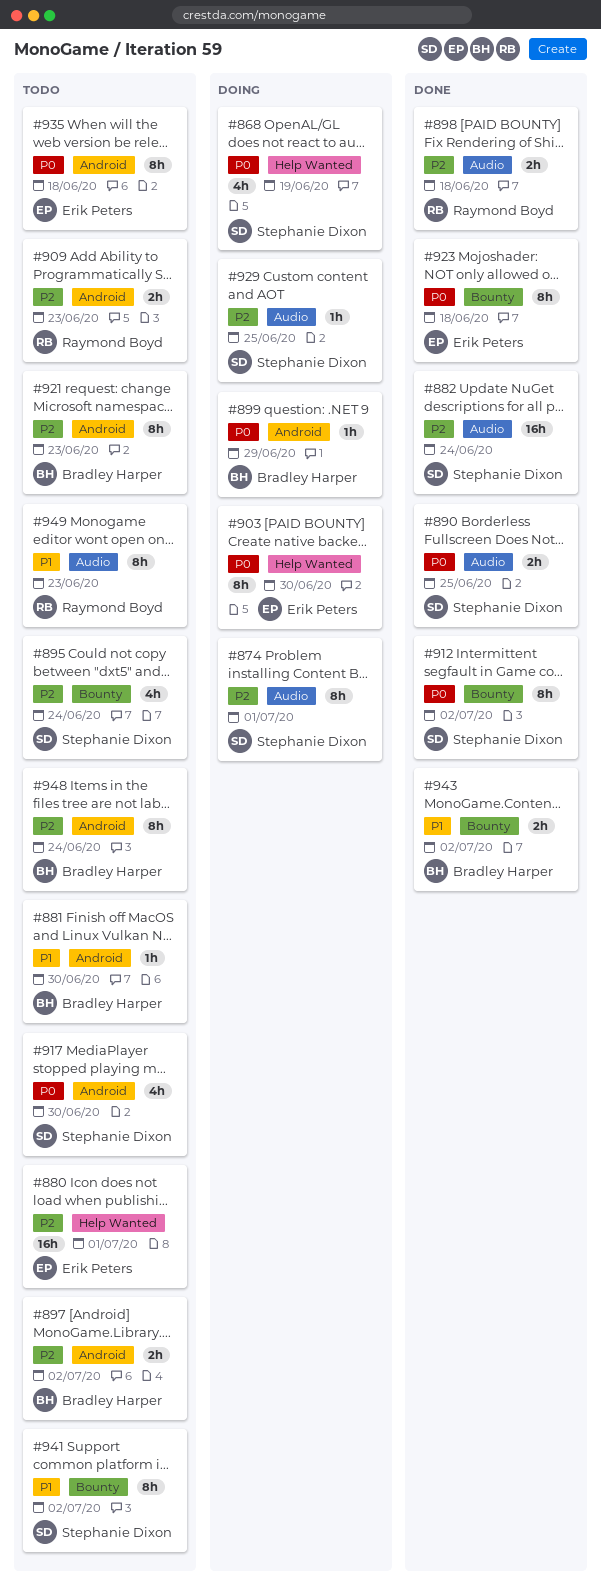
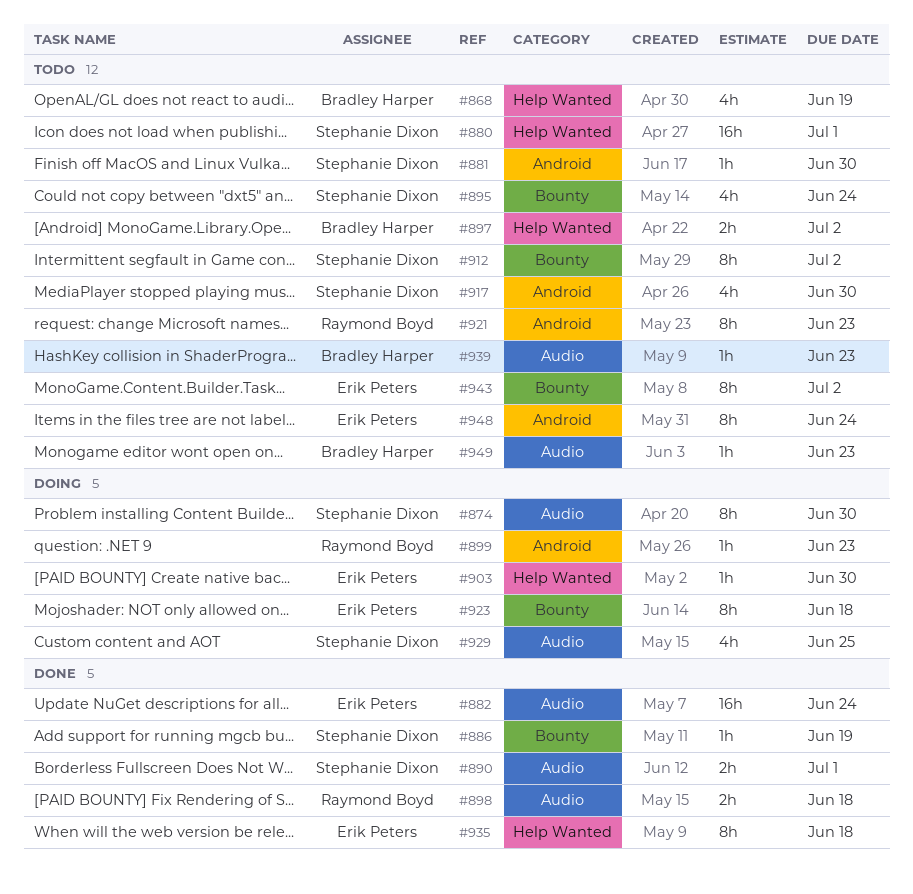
#868, status: Doing -> Todo
#868, owner: Stephanie Dixon -> Bradley Harper
#874, due: Jul 1 -> Jun 30
#880, owner: Erik Peters -> Stephanie Dixon
#881, owner: Bradley Harper -> Stephanie Dixon
#882, owner: Stephanie Dixon -> Erik Peters
#886: none -> present
#890, due: Jun 25 -> Jul 1
#897, label: Android -> Help Wanted
#899, owner: Bradley Harper -> Raymond Boyd
#899, due: Jun 29 -> Jun 23
#903, estimate: 8h -> 1h
#909: present -> none
#912, status: Done -> Todo
#921, owner: Bradley Harper -> Raymond Boyd
#923, status: Done -> Doing
#929, estimate: 1h -> 4h
#935, status: Todo -> Done
#935, label: Android -> Help Wanted
#939: none -> present
#941: present -> none
#943, status: Done -> Todo
#943, owner: Bradley Harper -> Erik Peters
#943, estimate: 2h -> 8h
#948, owner: Bradley Harper -> Erik Peters
#949, owner: Raymond Boyd -> Bradley Harper
#949, estimate: 8h -> 1h

